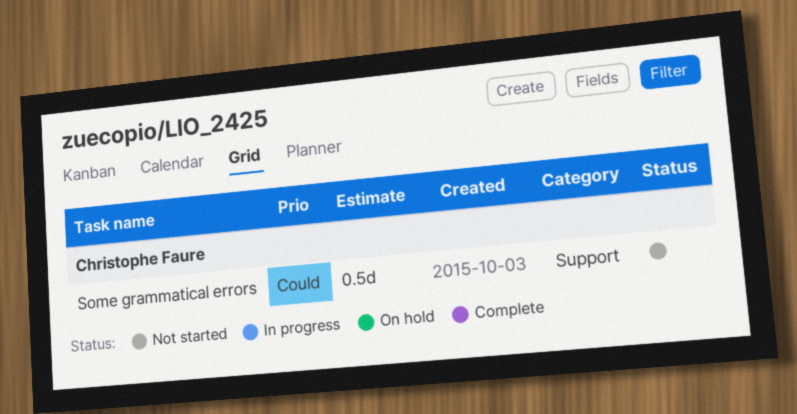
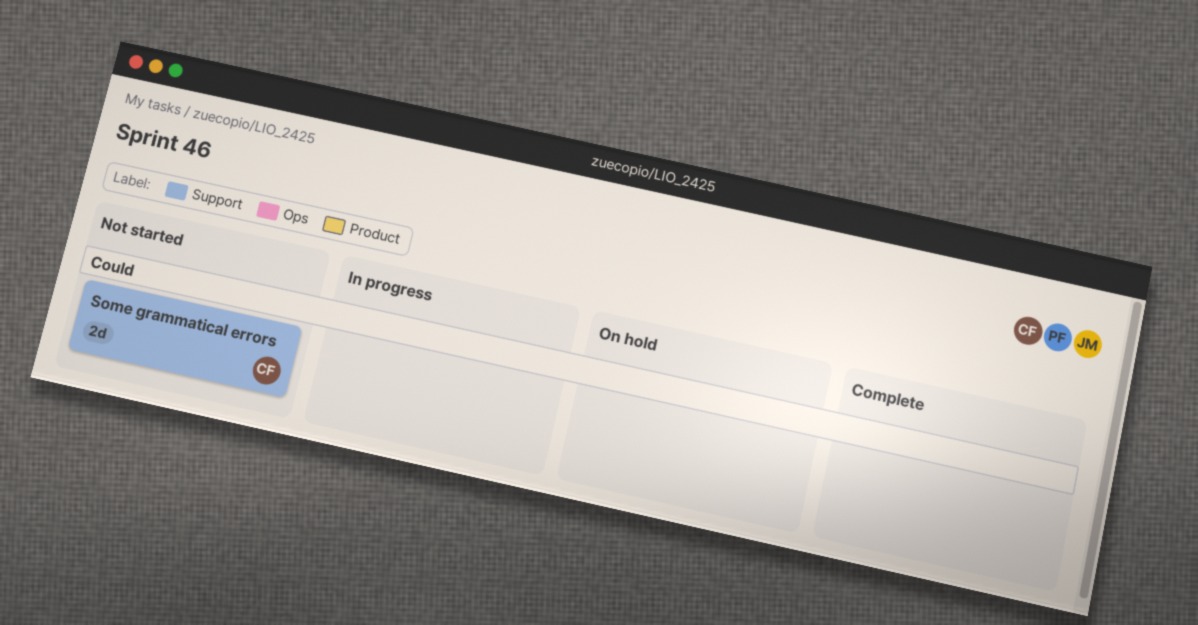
Some grammatical errors, estimate: 0.5d -> 2d

